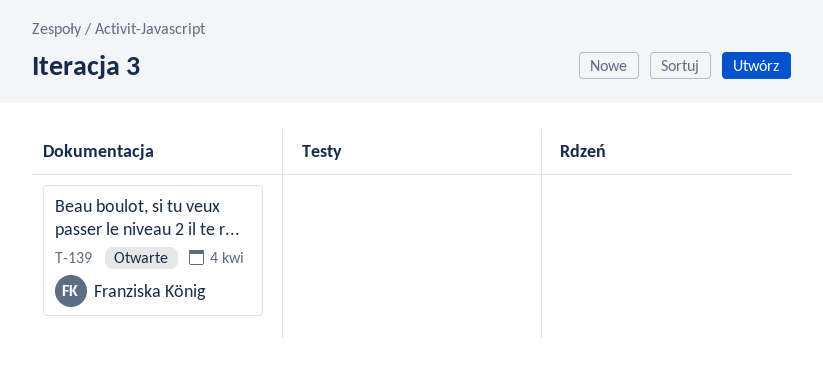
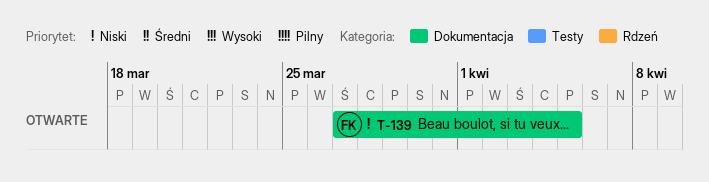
T-139, due: Apr 4 -> Apr 5

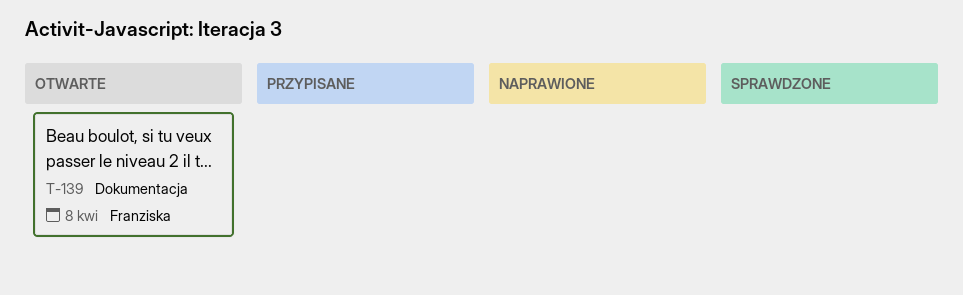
T-139, due: Apr 5 -> Apr 8

